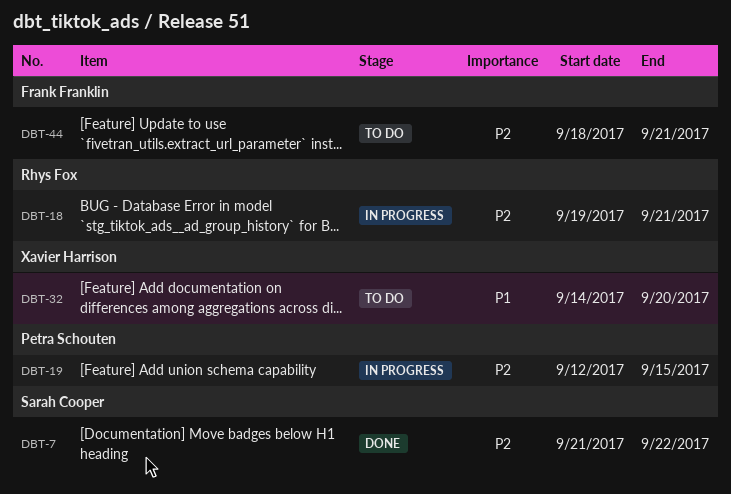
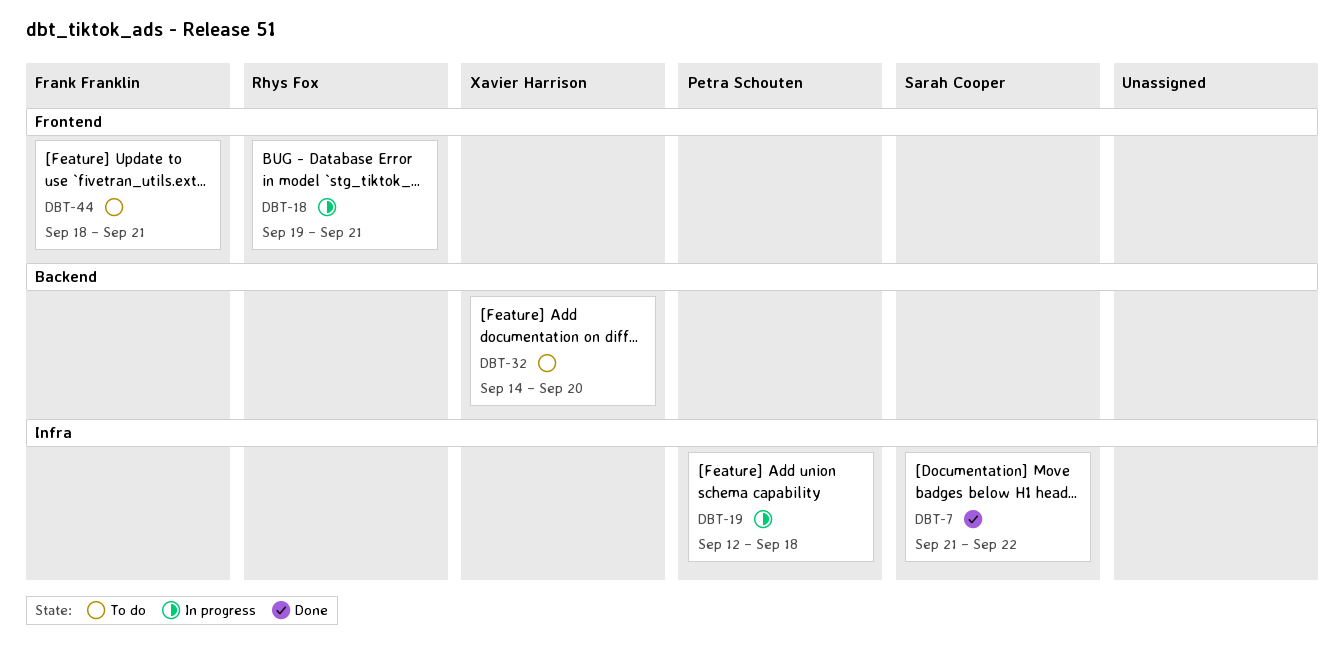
DBT-19, due: Sep 15 -> Sep 18

